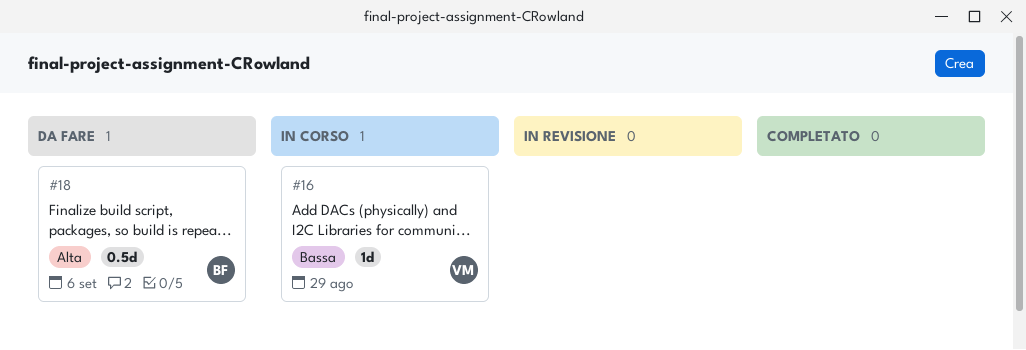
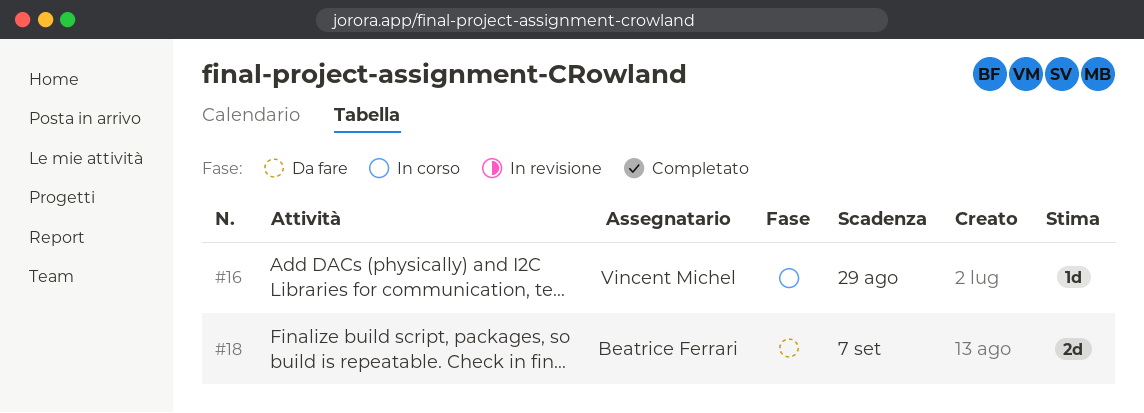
#18, estimate: 0.5d -> 2d
#18, due: Sep 6 -> Sep 7

